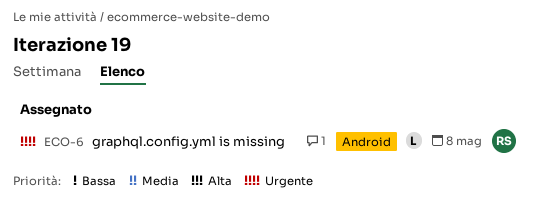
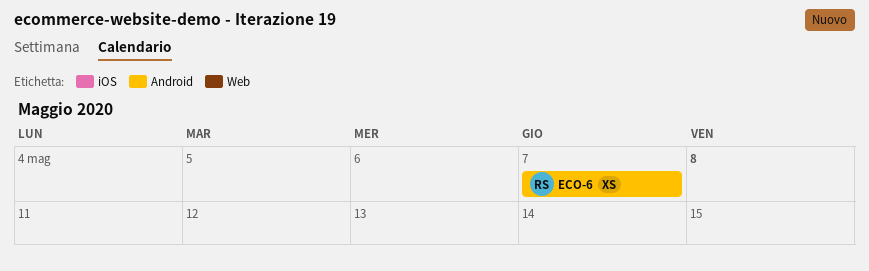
ECO-6, estimate: L -> XS
ECO-6, due: May 8 -> May 7

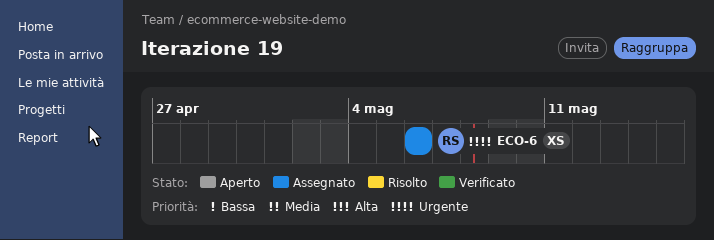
ECO-6, start: May 7 -> May 6
ECO-6, due: May 7 -> May 6

